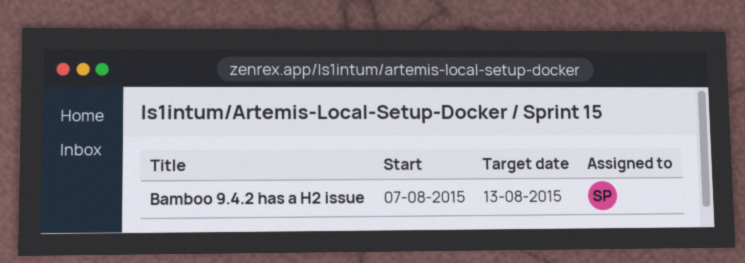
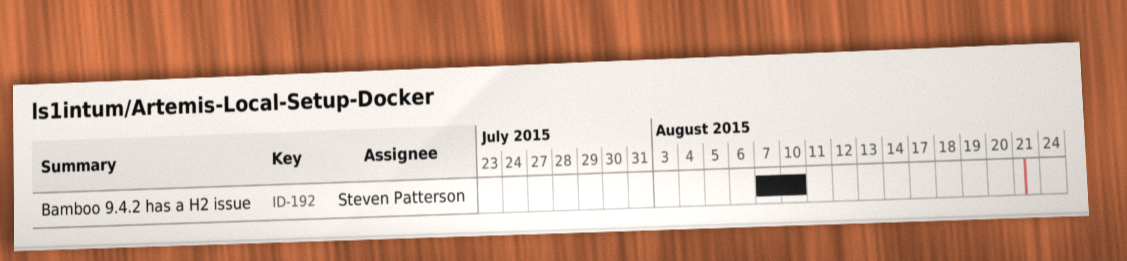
Bamboo 9.4.2 has a H2 issue, due: Aug 13 -> Aug 10

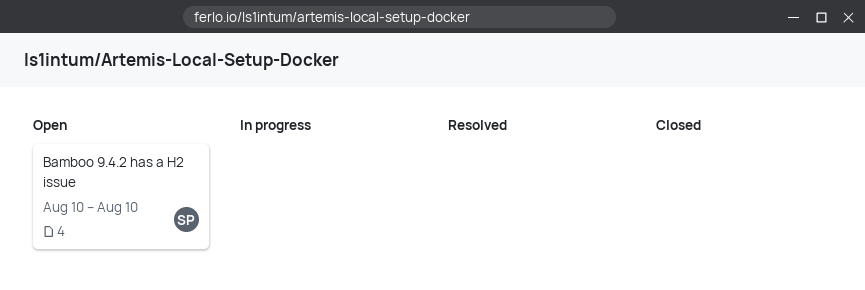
Bamboo 9.4.2 has a H2 issue, start: Aug 7 -> Aug 10

